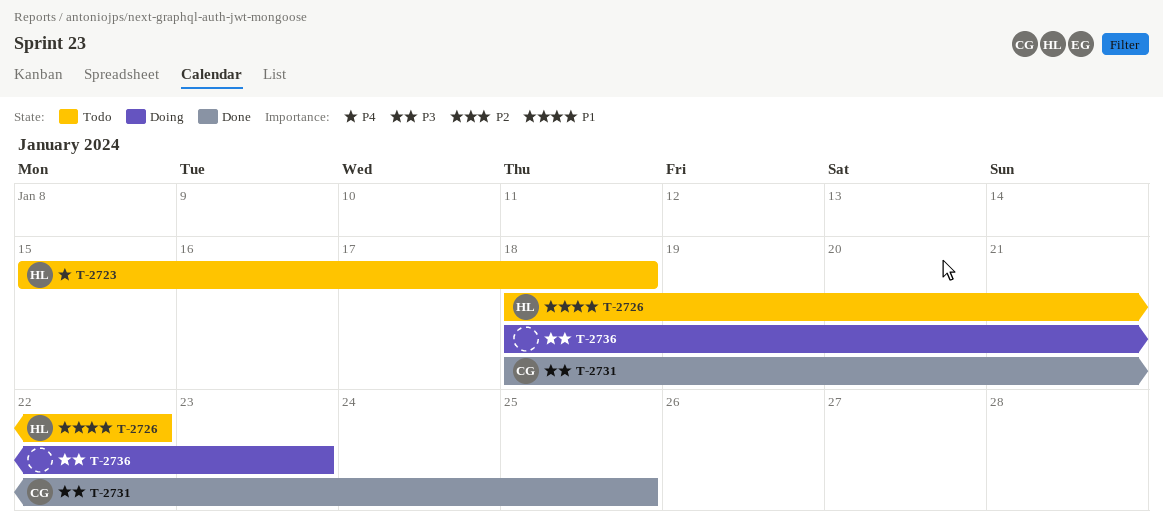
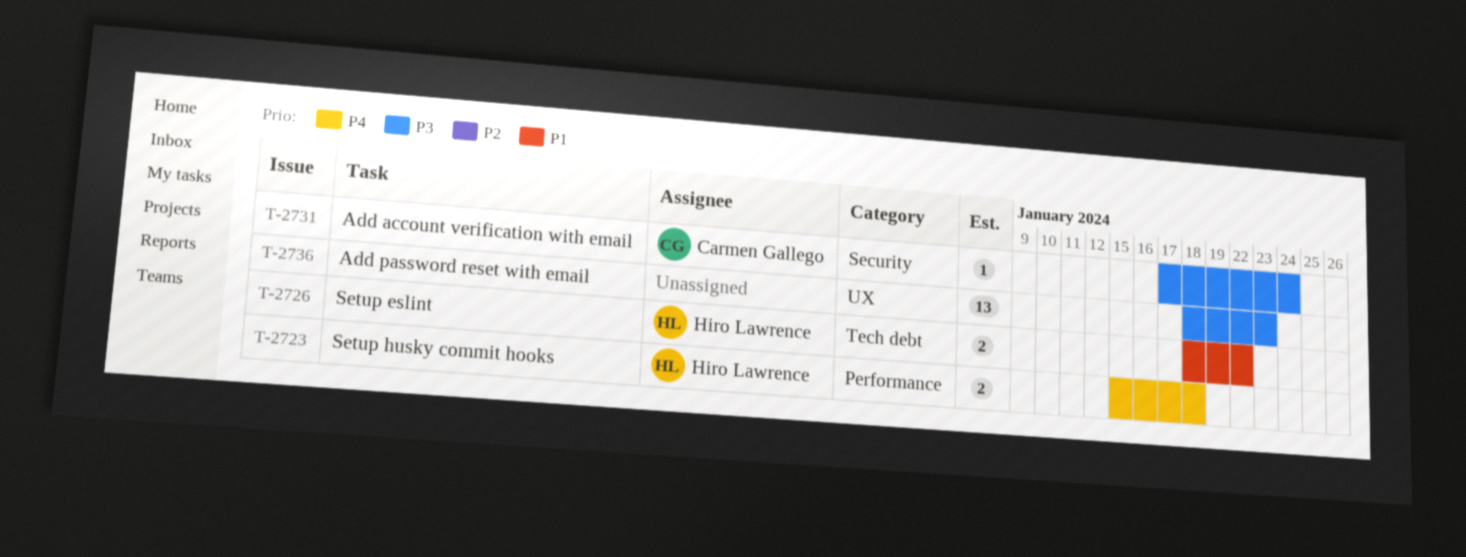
T-2731, start: Jan 18 -> Jan 17
T-2731, due: Jan 25 -> Jan 24

